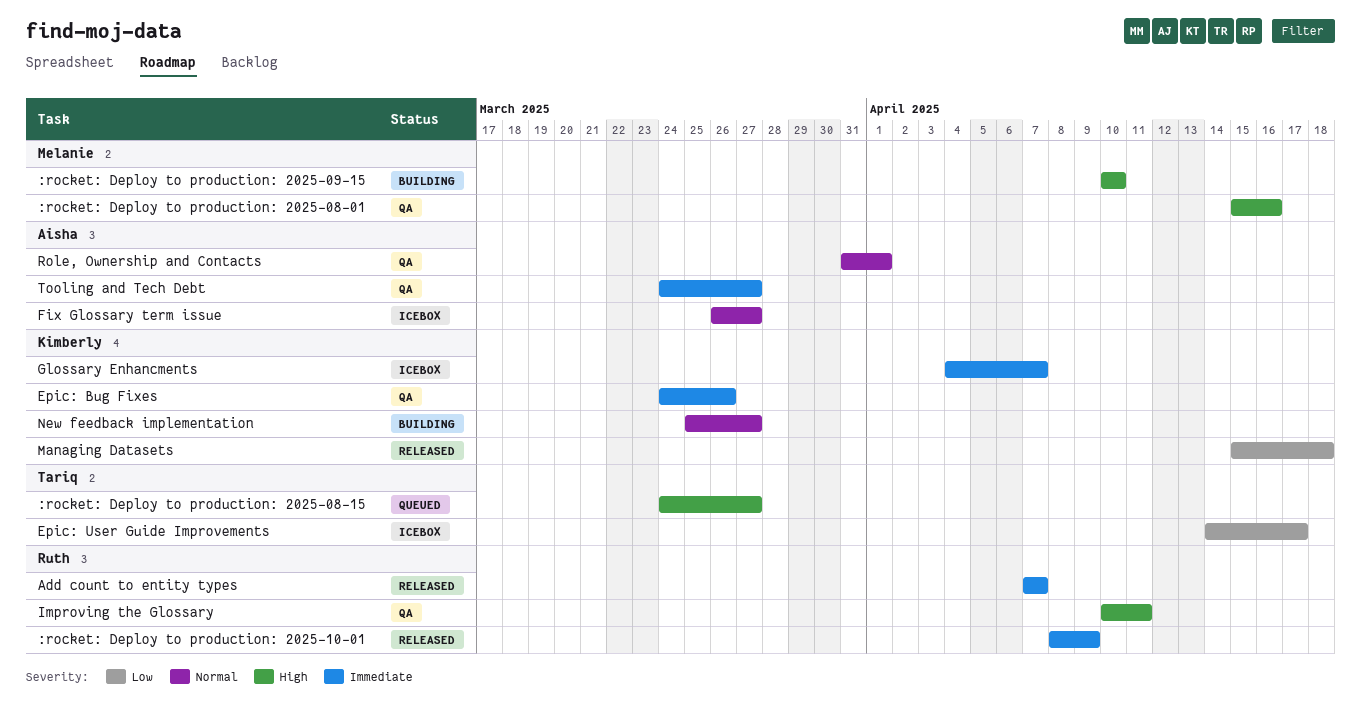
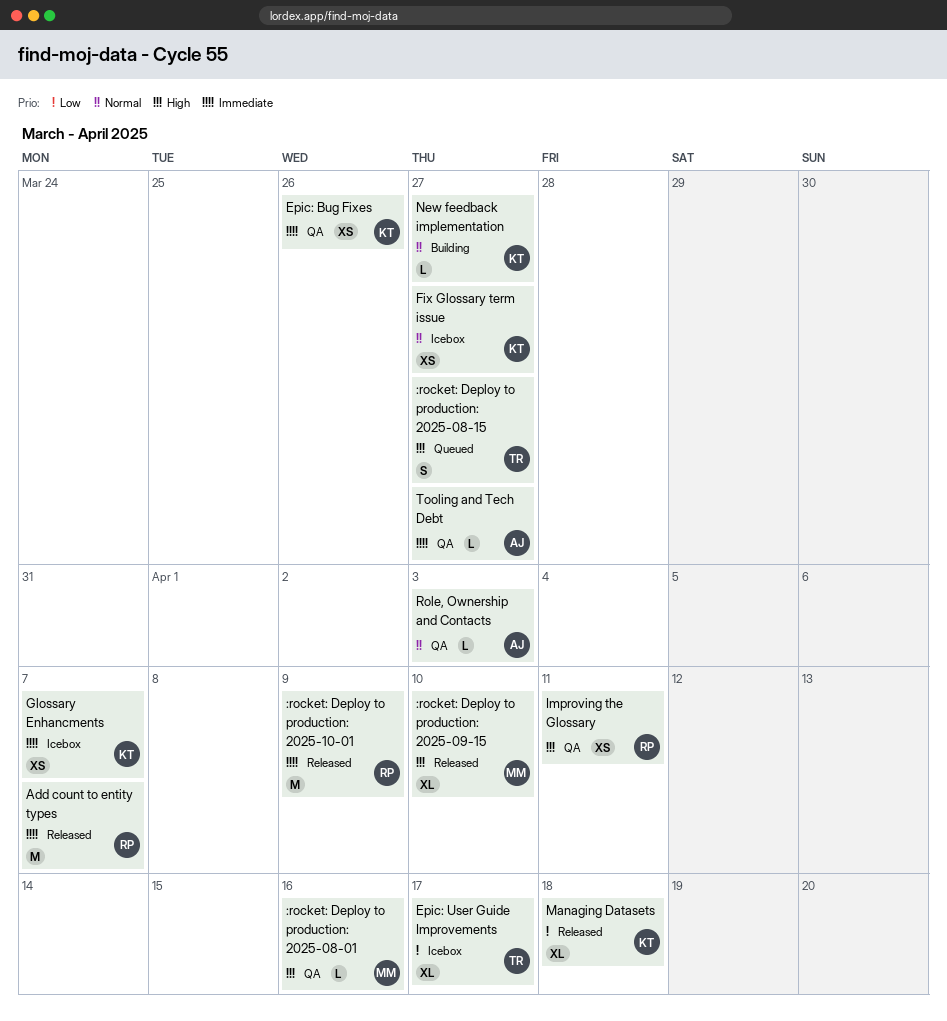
:rocket: Deploy to production: 2025-09-15, status: Building -> Released
Fix Glossary term issue, owner: Aisha -> Kimberly
Role, Ownership and Contacts, due: Apr 1 -> Apr 3

